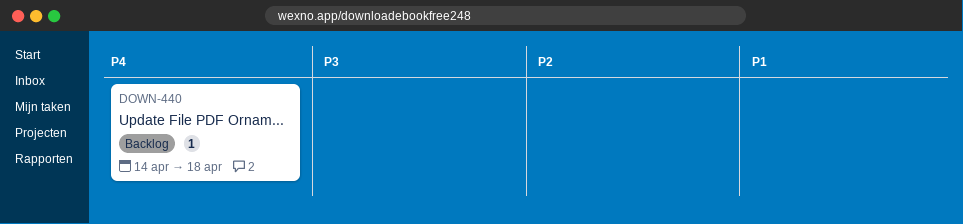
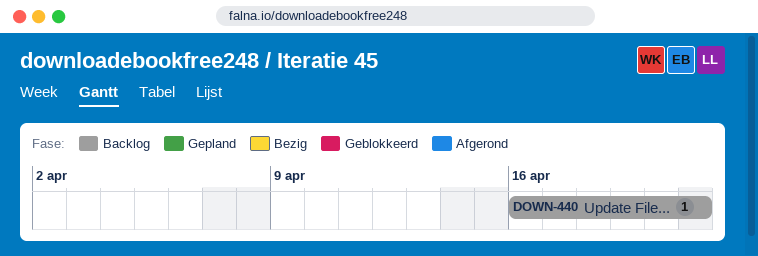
DOWN-440, start: Apr 14 -> Apr 16
DOWN-440, due: Apr 18 -> Apr 21

